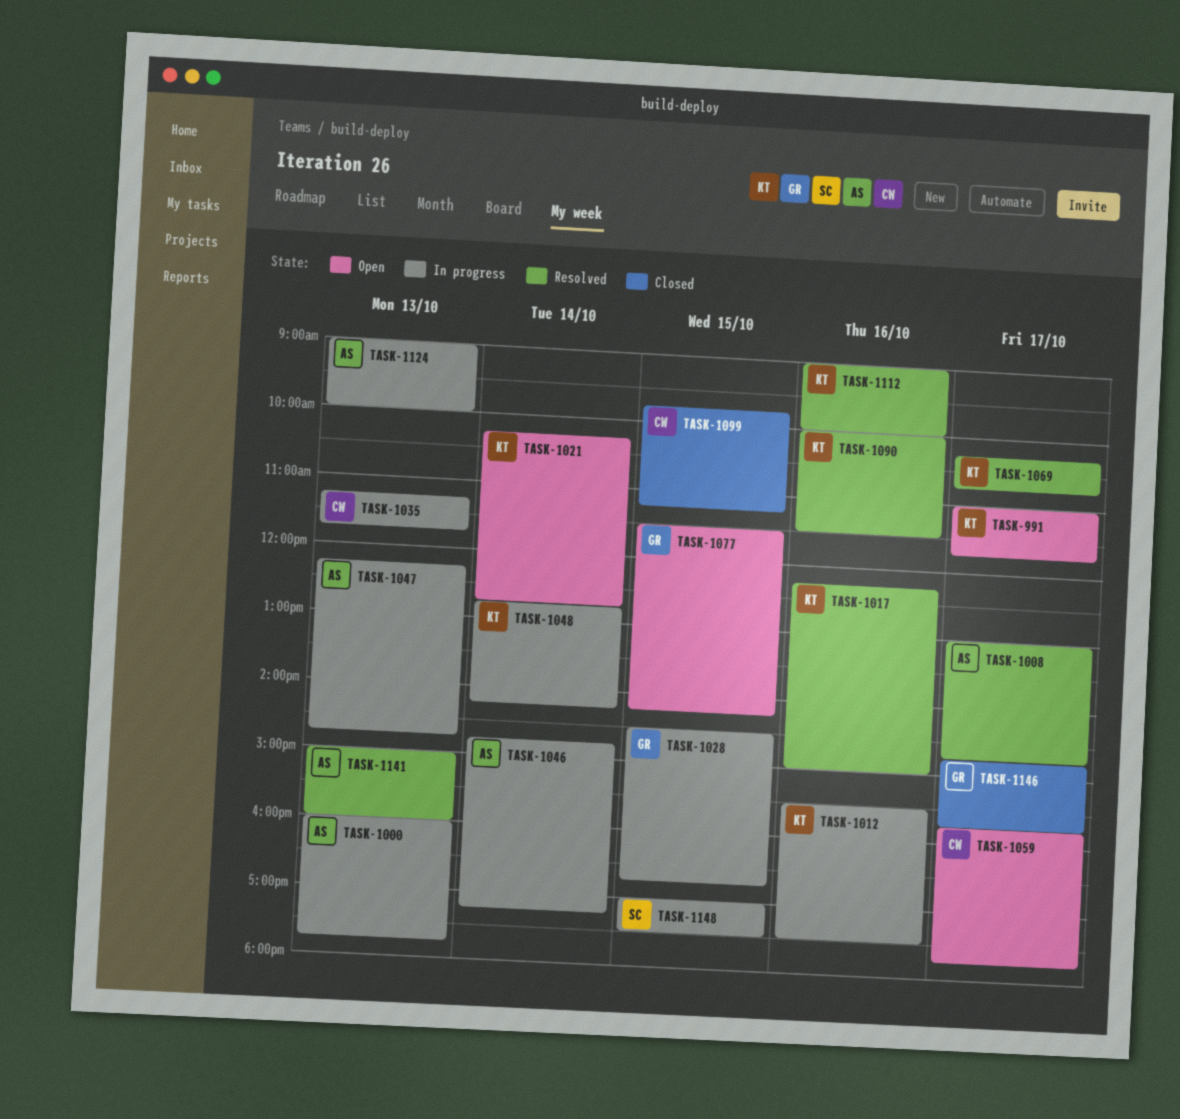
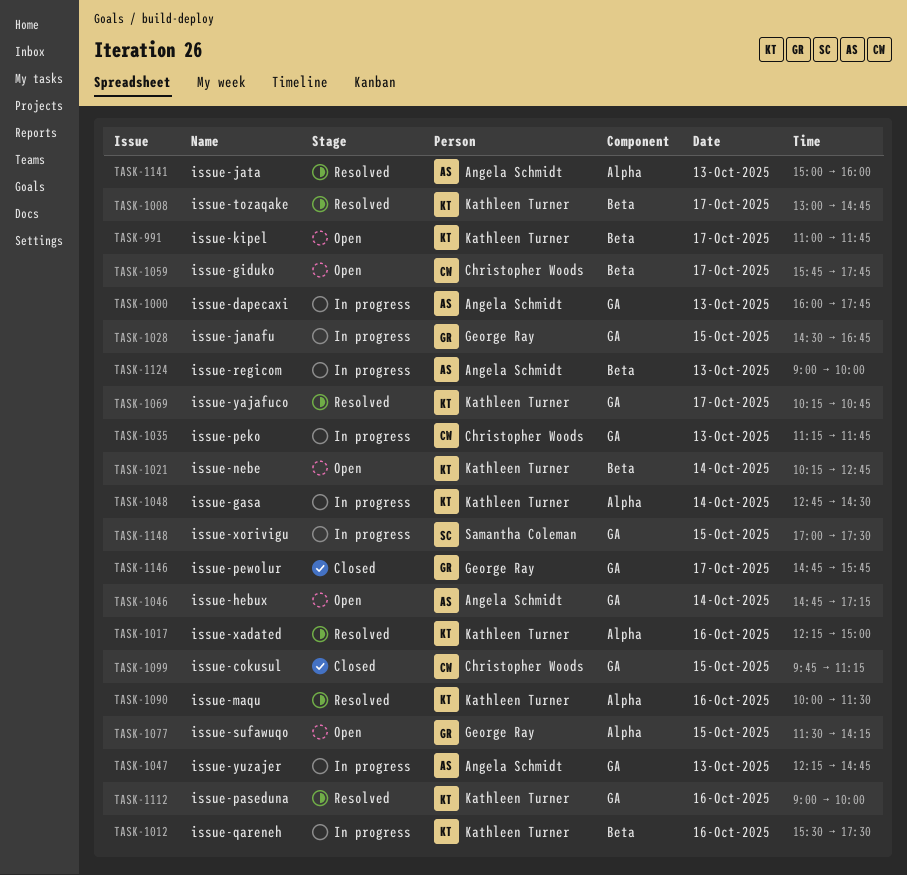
TASK-1008, owner: Angela Schmidt -> Kathleen Turner
TASK-1046, status: In progress -> Open
TASK-1048, ends: 14:15 -> 14:30

